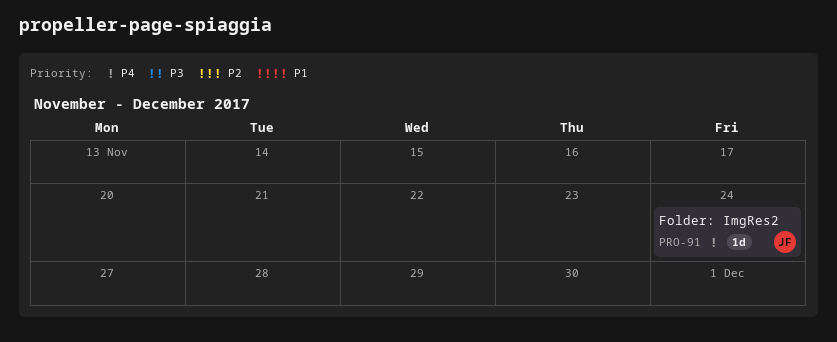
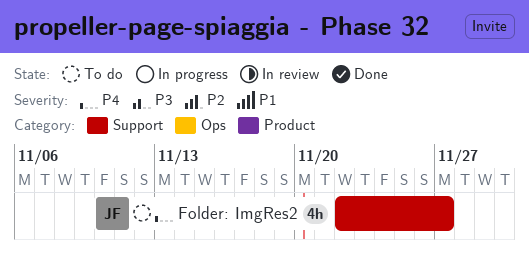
Folder: ImgRes2, estimate: 1d -> 4h
Folder: ImgRes2, due: Nov 24 -> Nov 27

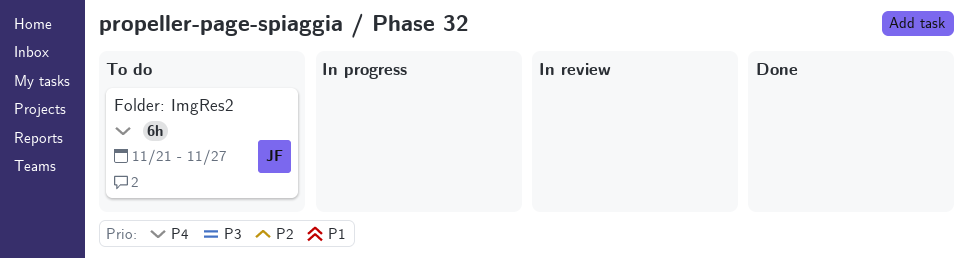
Folder: ImgRes2, estimate: 4h -> 6h
Folder: ImgRes2, start: Nov 22 -> Nov 21

